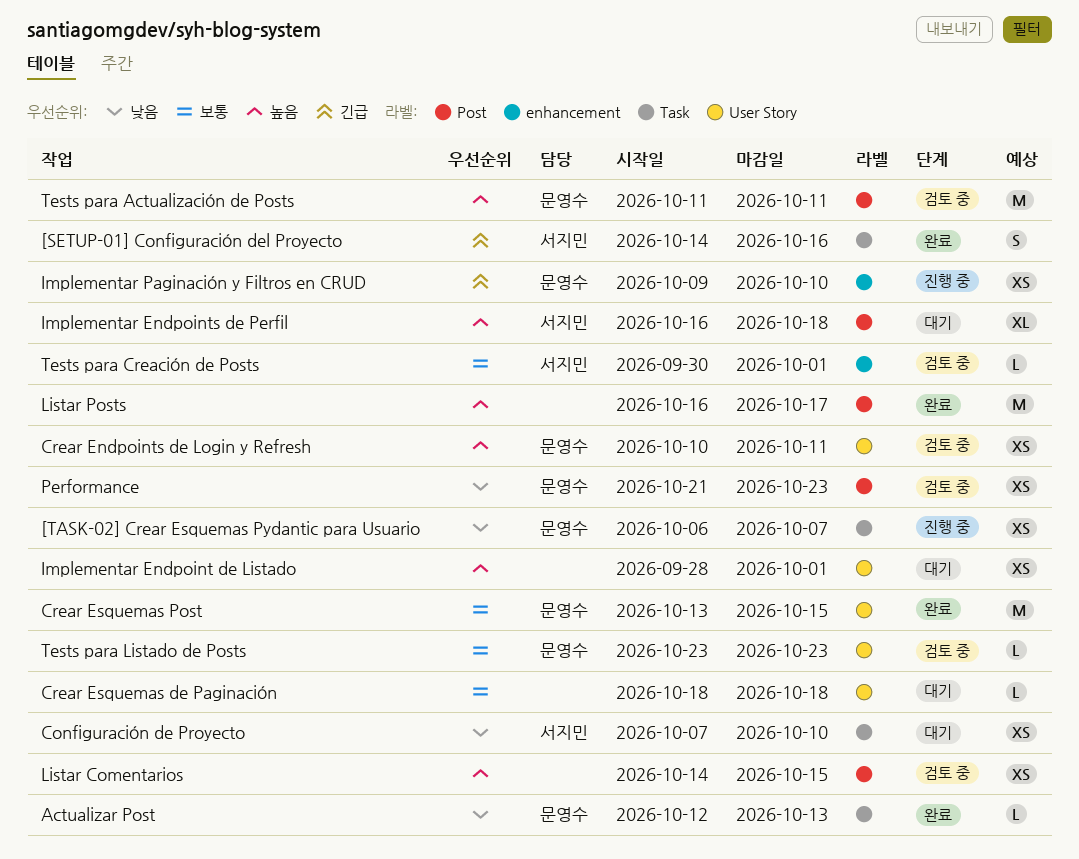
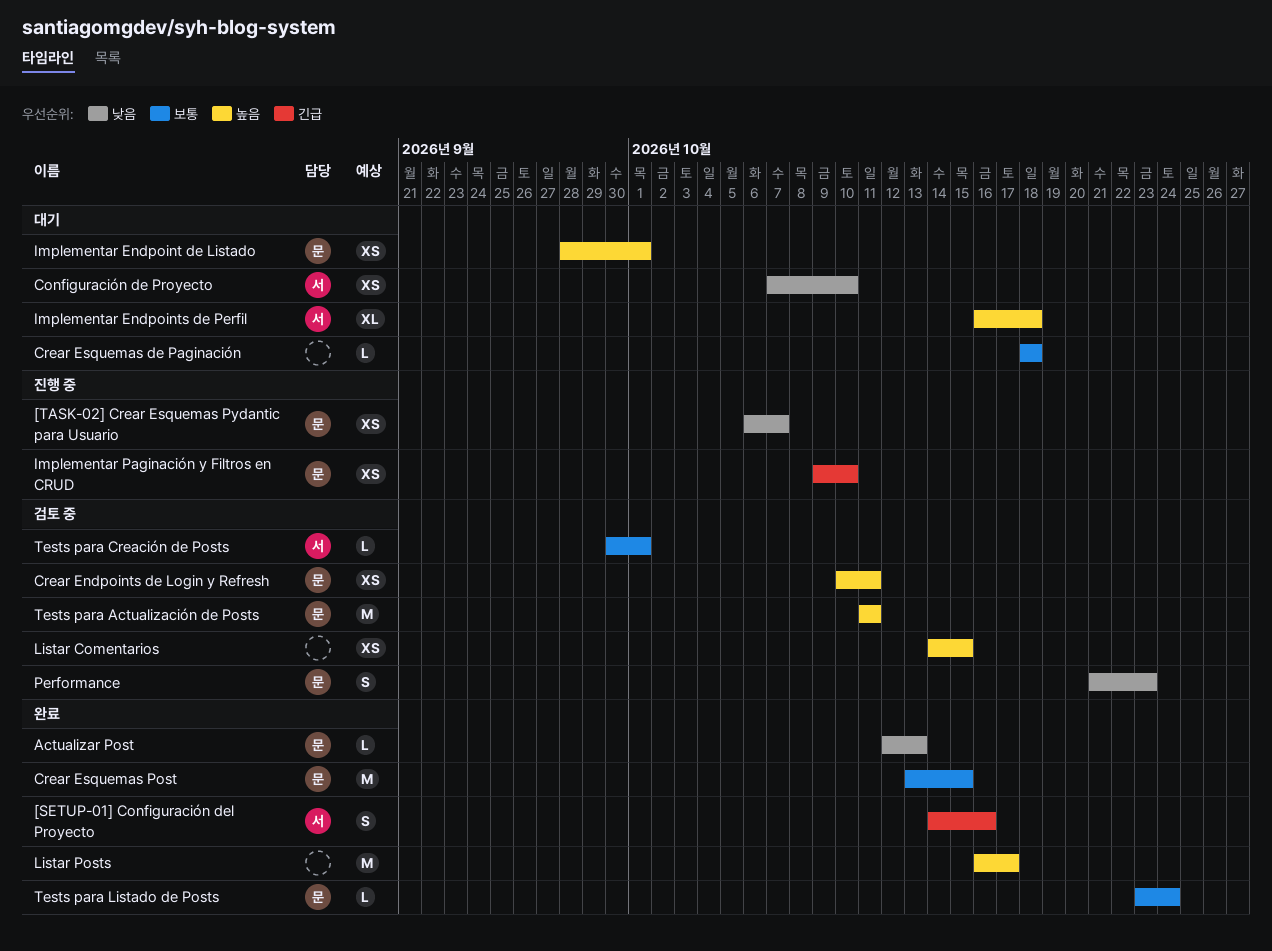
Implementar Endpoint de Listado, owner: none -> 문영수
Performance, estimate: XS -> S
Tests para Listado de Posts, status: 검토 중 -> 완료
Tests para Listado de Posts, due: Oct 23 -> Oct 24

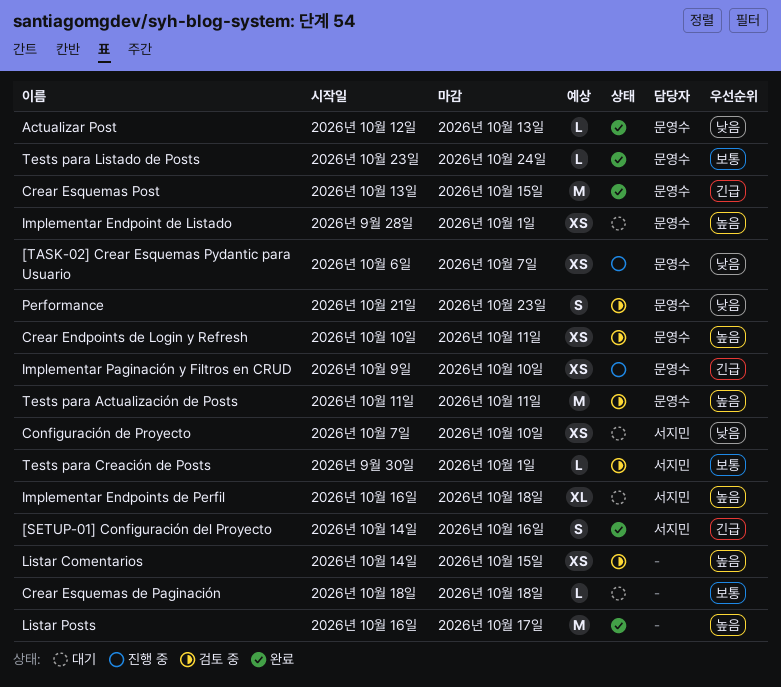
Crear Esquemas Post, priority: 보통 -> 긴급

